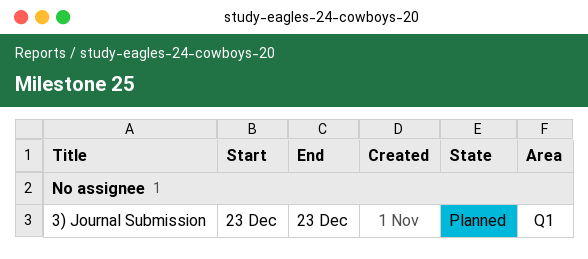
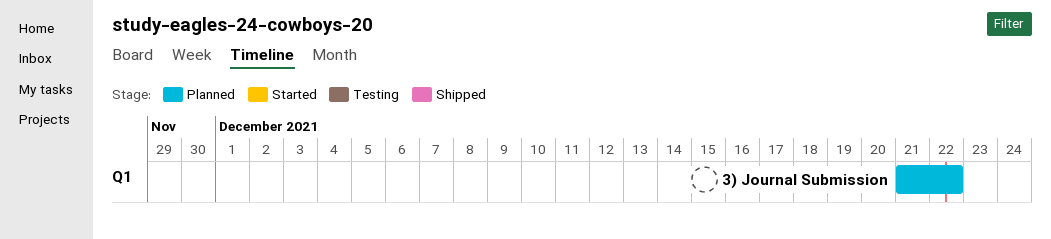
3) Journal Submission, start: Dec 23 -> Dec 21
3) Journal Submission, due: Dec 23 -> Dec 22

